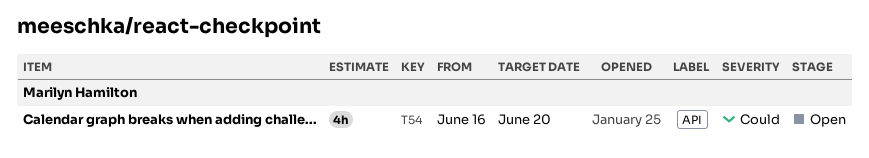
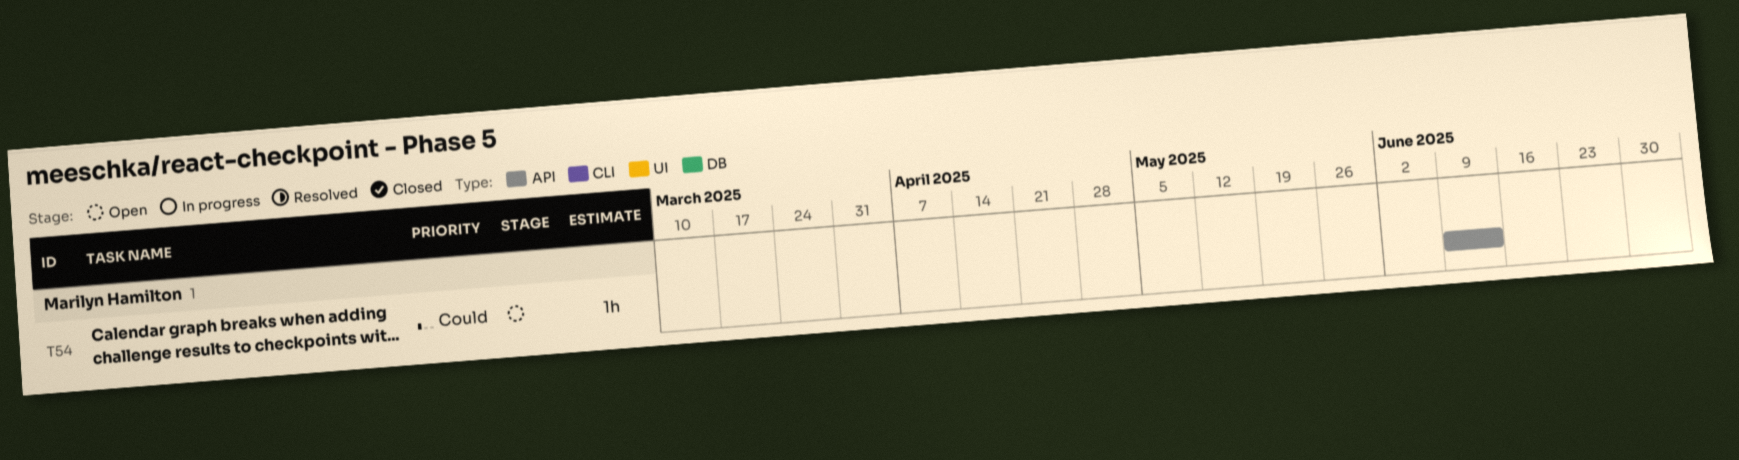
T54, estimate: 4h -> 1h
T54, start: Jun 16 -> Jun 9
T54, due: Jun 20 -> Jun 13

